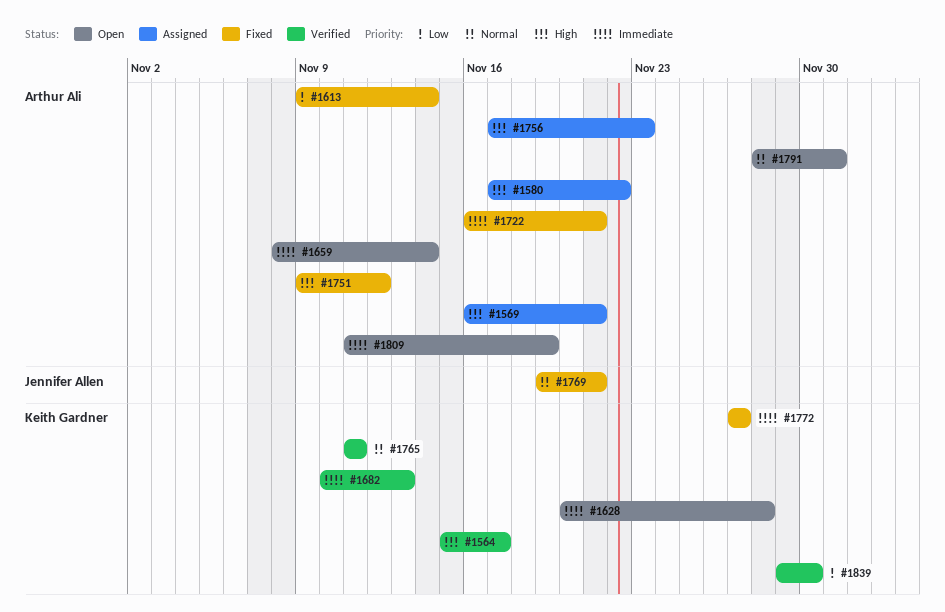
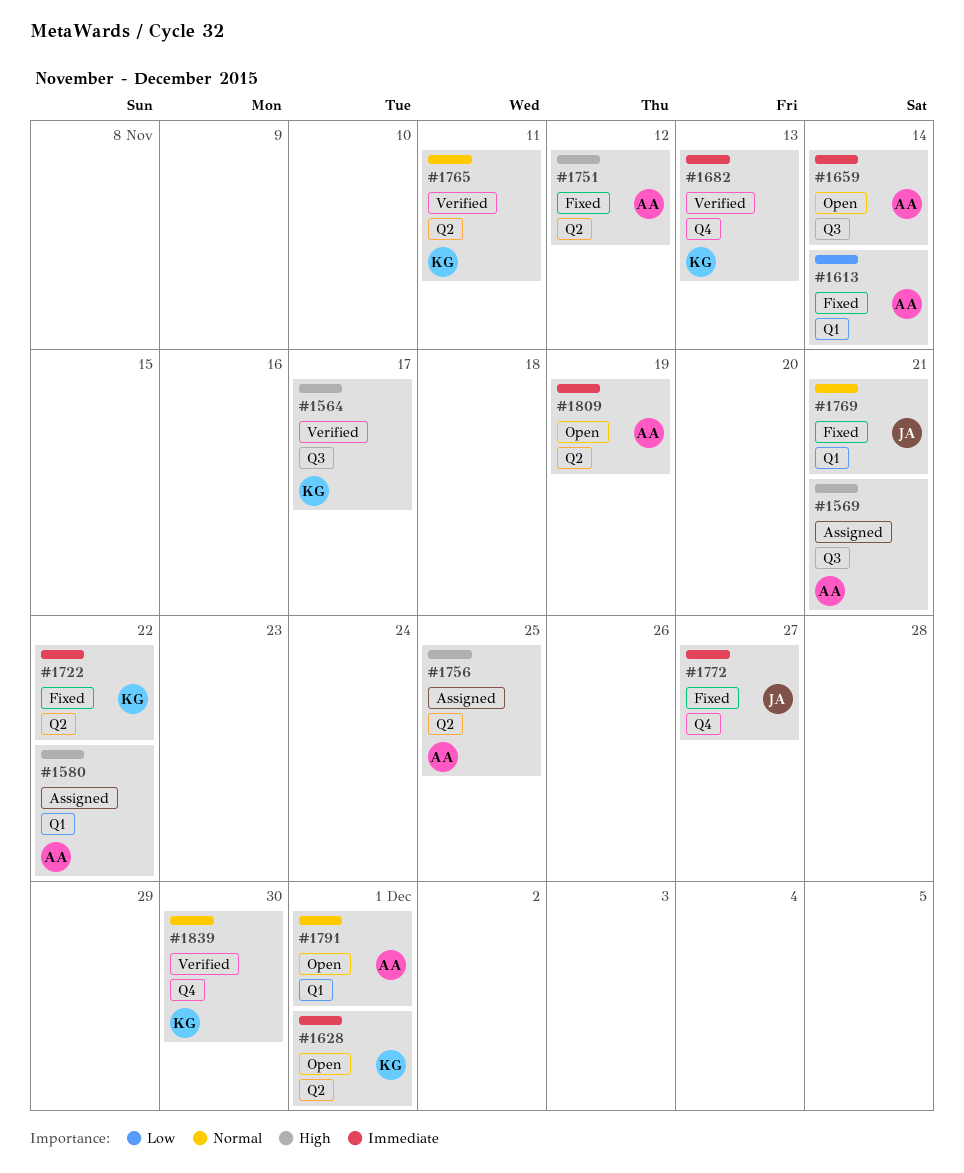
#1628, due: Nov 28 -> Dec 1
#1722, owner: Arthur Ali -> Keith Gardner
#1722, due: Nov 21 -> Nov 22
#1756, due: Nov 23 -> Nov 25
#1772, owner: Keith Gardner -> Jennifer Allen
#1839, priority: Low -> Normal

